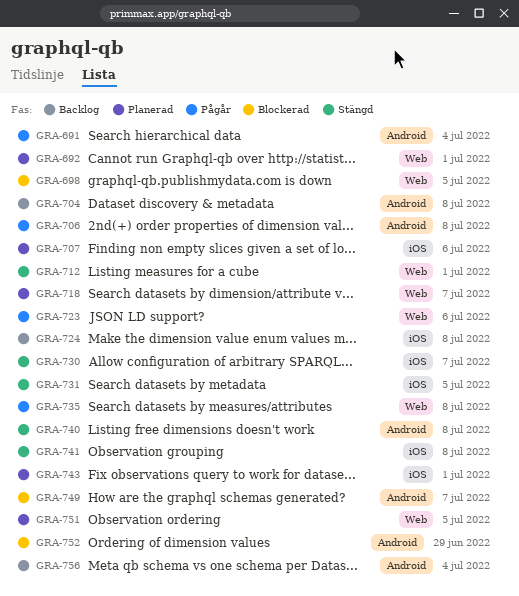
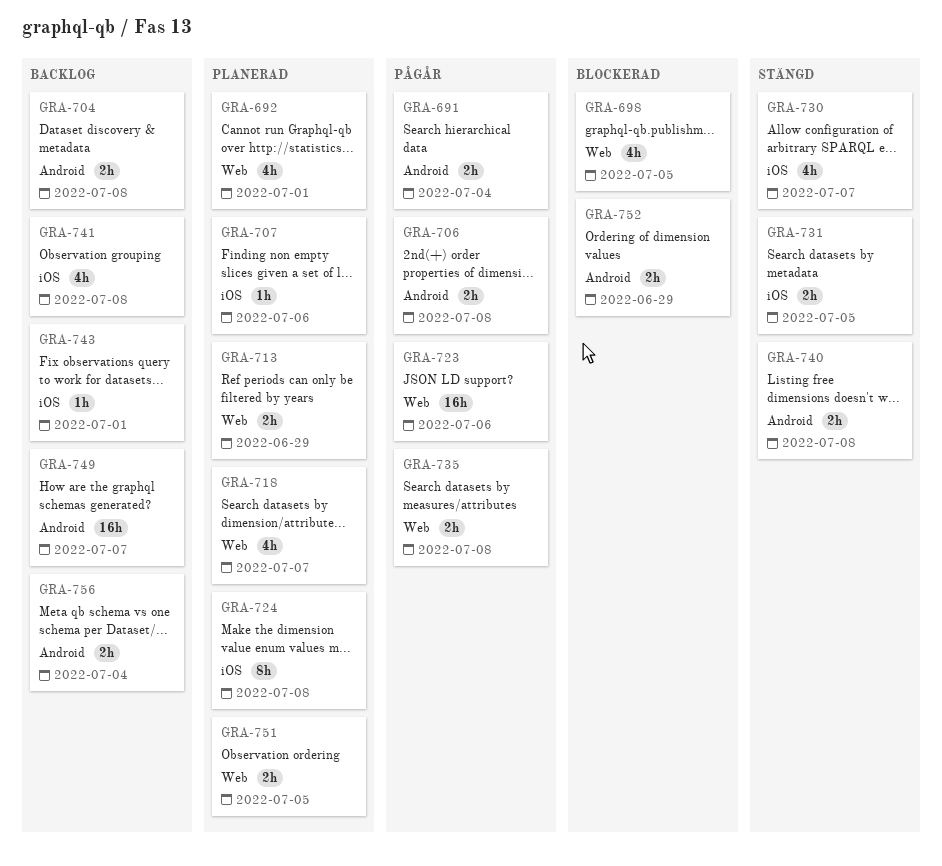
GRA-712: present -> none
GRA-713: none -> present
GRA-724, status: Backlog -> Planerad
GRA-741, status: Stängd -> Backlog
GRA-743, status: Planerad -> Backlog
GRA-749, status: Blockerad -> Backlog

